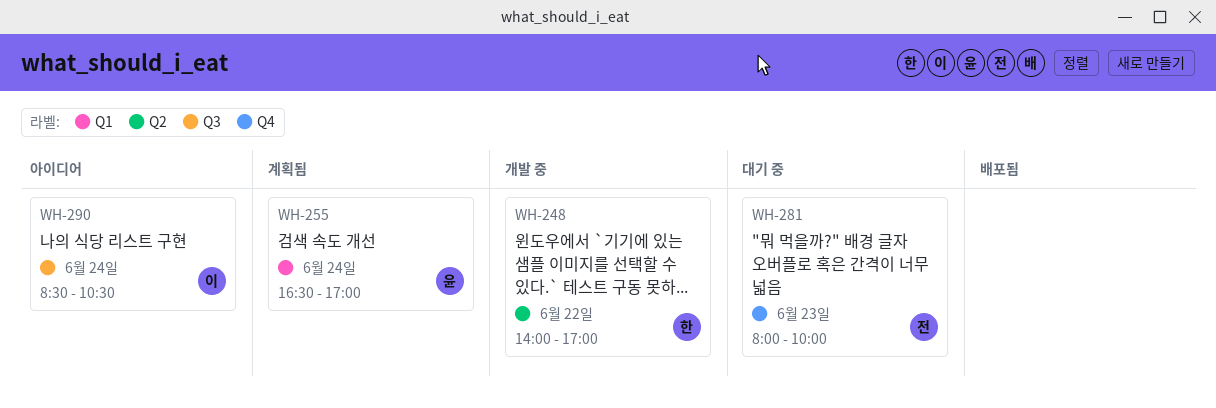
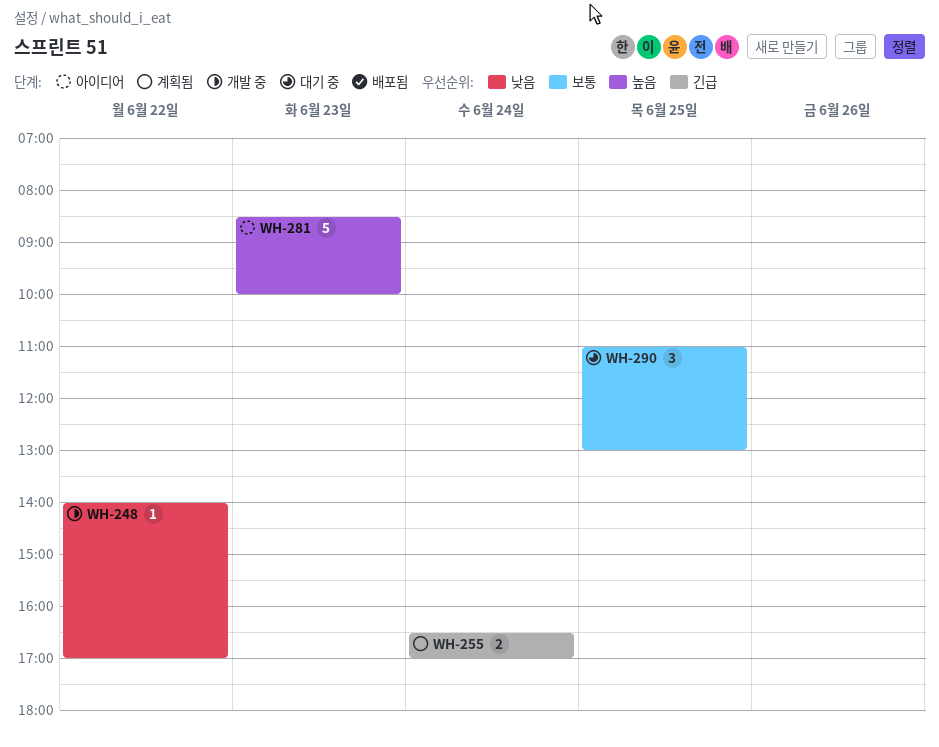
WH-281, status: 대기 중 -> 아이디어
WH-281, begins: 08:00 -> 08:30
WH-290, status: 아이디어 -> 대기 중
WH-290, day: Jun 24 -> Jun 25
WH-290, begins: 08:30 -> 11:00
WH-290, ends: 10:30 -> 13:00

